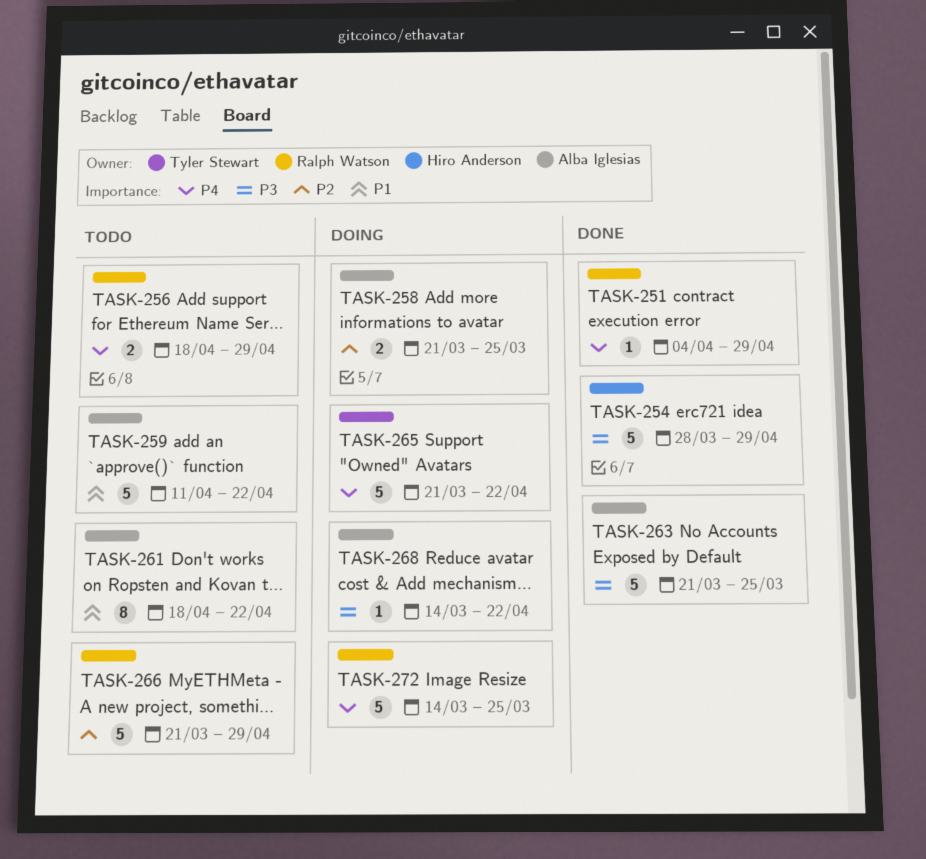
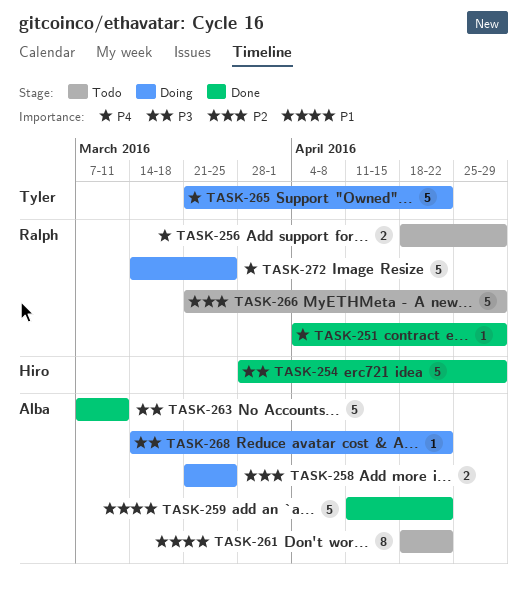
TASK-259, status: Todo -> Done
TASK-263, start: Mar 21 -> Mar 7
TASK-263, due: Mar 25 -> Mar 11

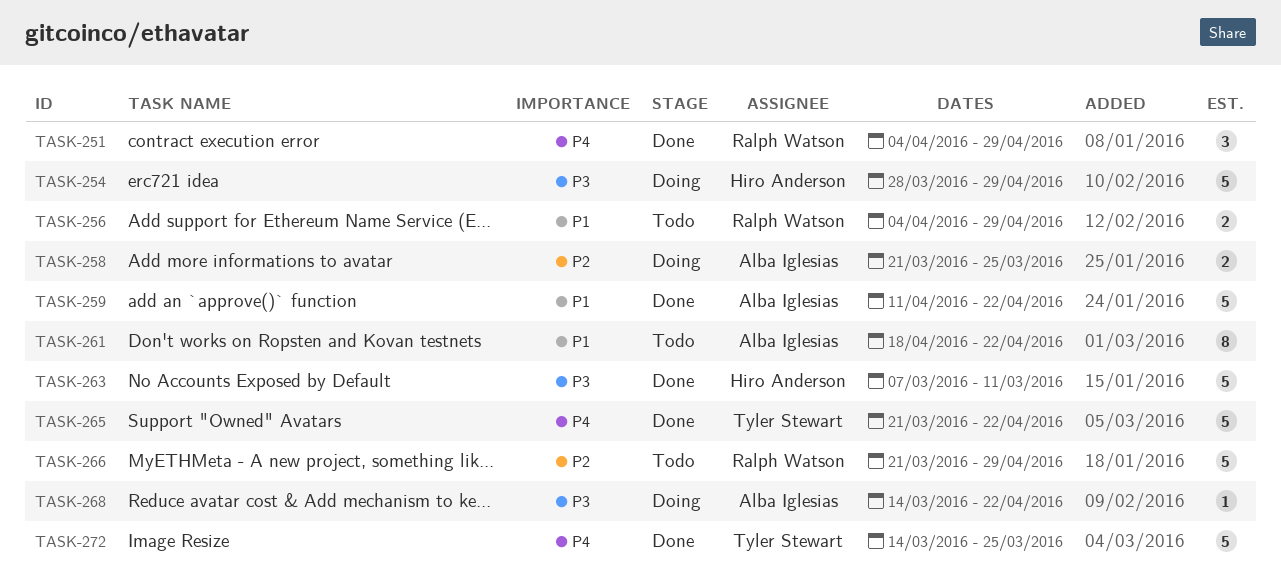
TASK-251, estimate: 1 -> 3
TASK-254, status: Done -> Doing
TASK-256, priority: P4 -> P1
TASK-256, start: Apr 18 -> Apr 4
TASK-263, owner: Alba Iglesias -> Hiro Anderson
TASK-265, status: Doing -> Done
TASK-272, status: Doing -> Done
TASK-272, owner: Ralph Watson -> Tyler Stewart

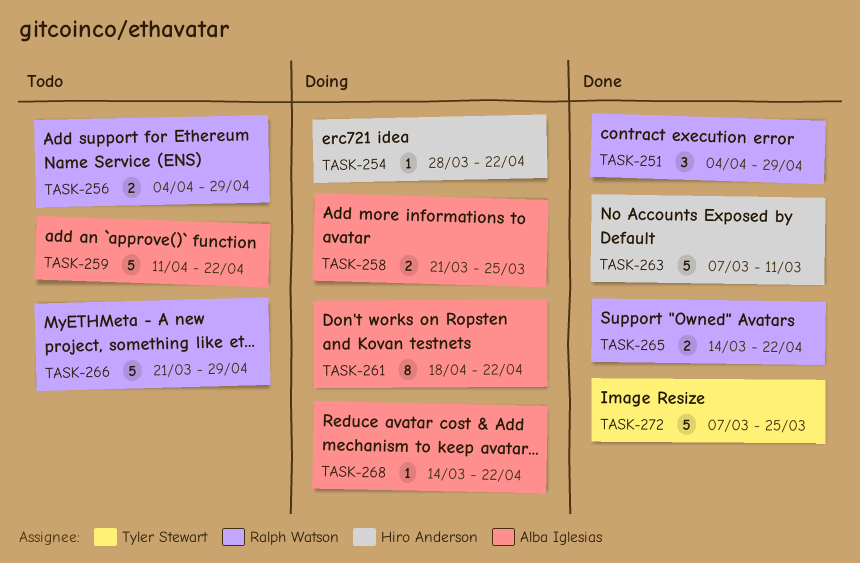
TASK-254, estimate: 5 -> 1
TASK-254, due: Apr 29 -> Apr 22
TASK-259, status: Done -> Todo
TASK-261, status: Todo -> Doing
TASK-265, owner: Tyler Stewart -> Ralph Watson
TASK-265, estimate: 5 -> 2
TASK-265, start: Mar 21 -> Mar 14
TASK-272, start: Mar 14 -> Mar 7

